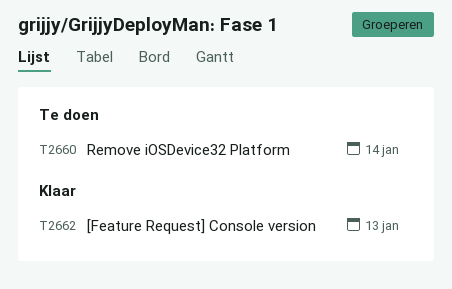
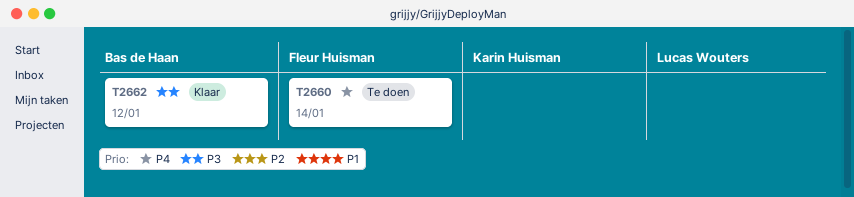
T2662, due: Jan 13 -> Jan 12

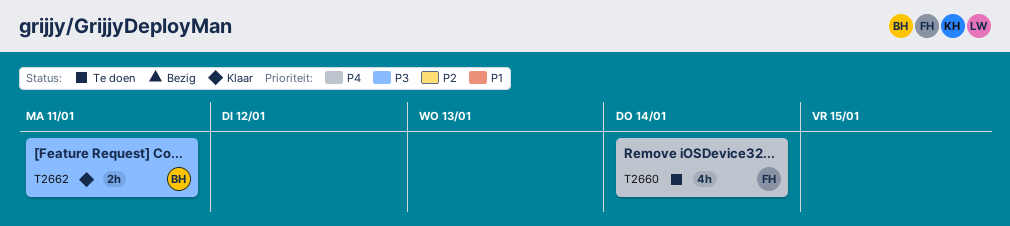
T2662, due: Jan 12 -> Jan 11

